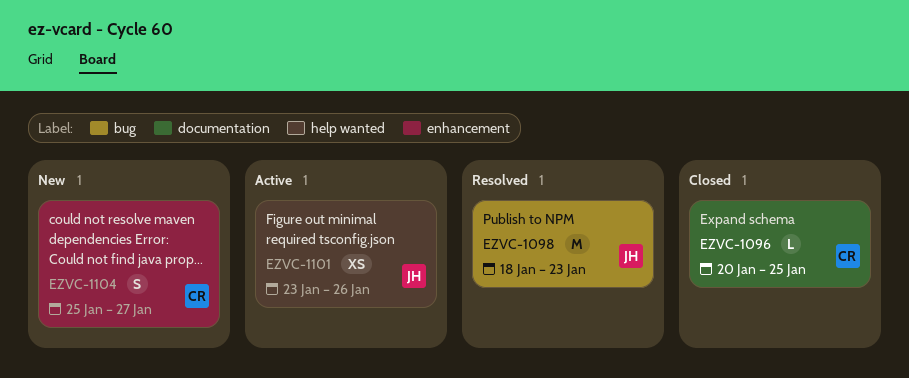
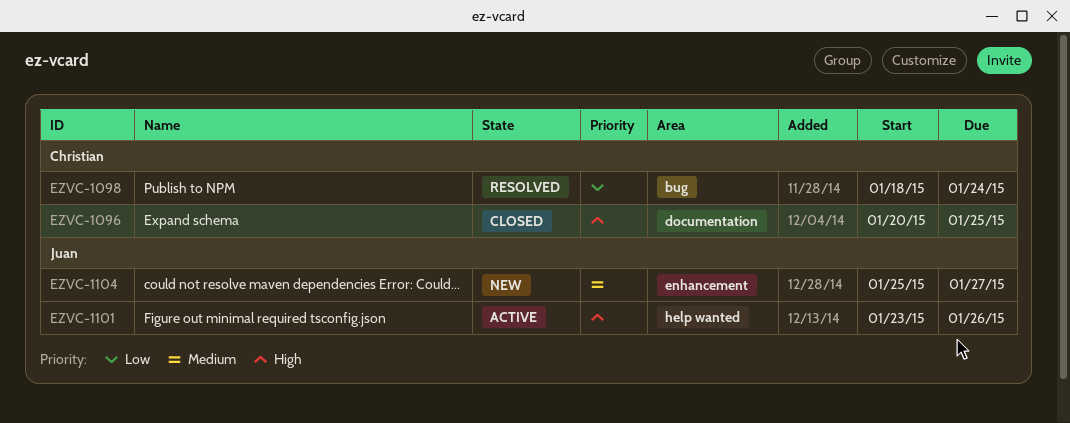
EZVC-1098, owner: Juan -> Christian
EZVC-1098, due: Jan 23 -> Jan 24
EZVC-1104, owner: Christian -> Juan

